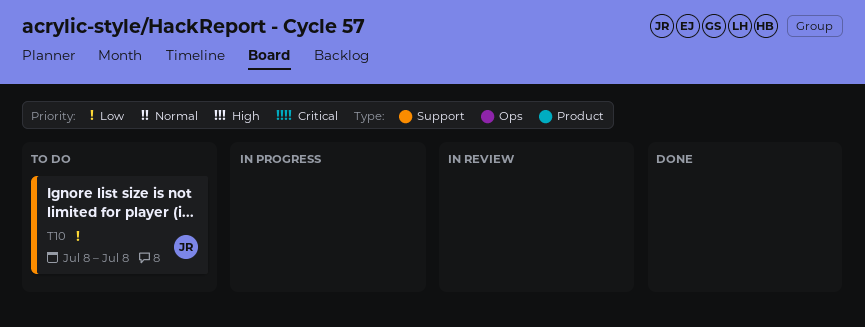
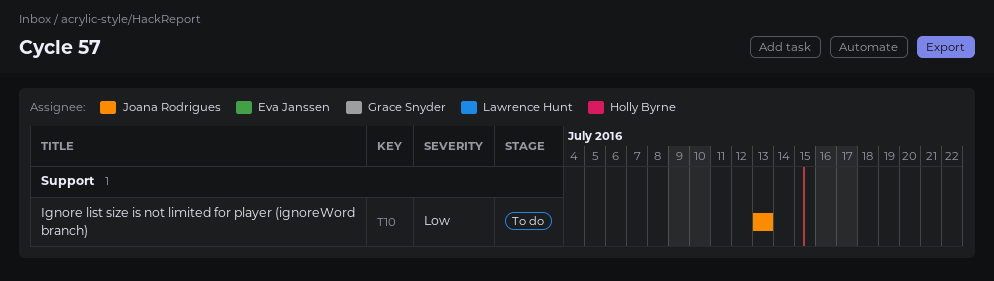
T10, start: Jul 8 -> Jul 13
T10, due: Jul 8 -> Jul 13

